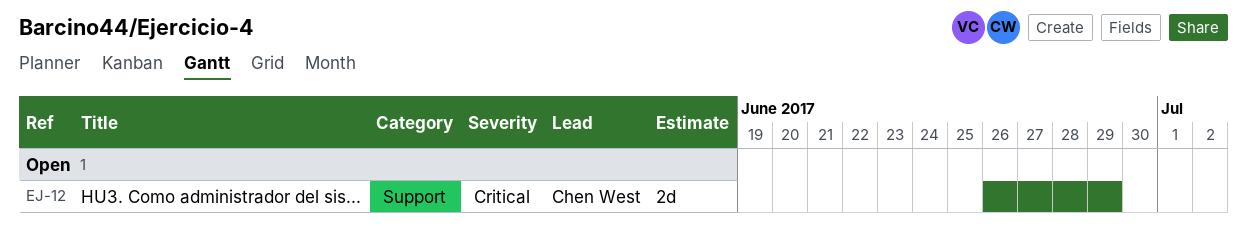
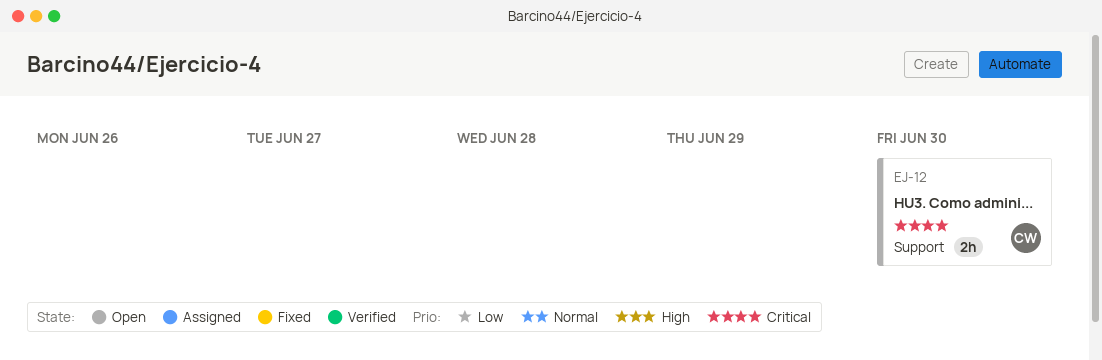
EJ-12, estimate: 2d -> 2h
EJ-12, due: Jun 29 -> Jun 30

